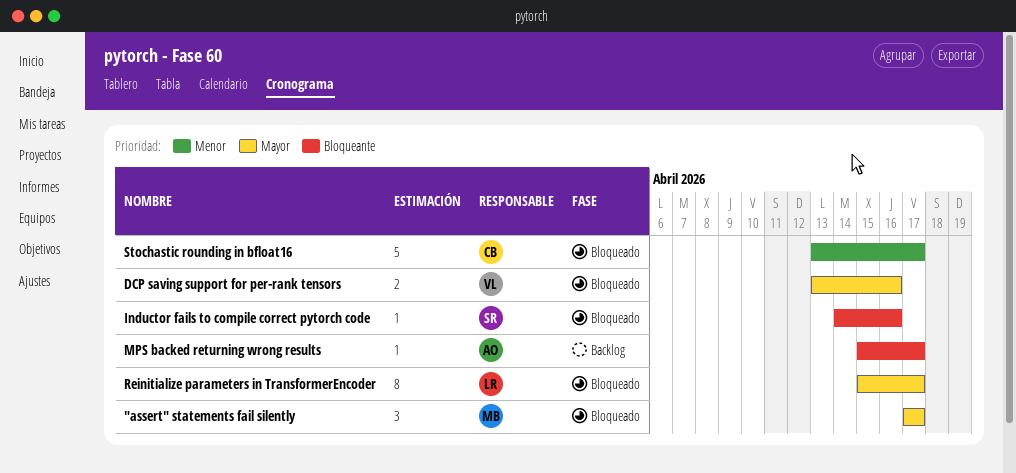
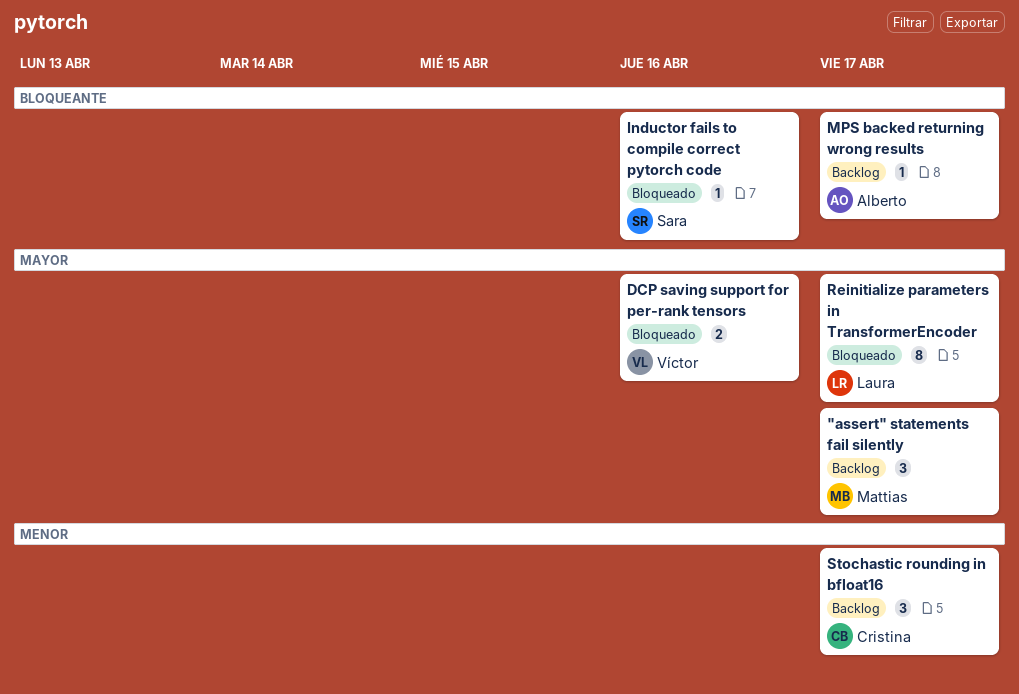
"assert" statements fail silently, status: Bloqueado -> Backlog
Stochastic rounding in bfloat16, status: Bloqueado -> Backlog
Stochastic rounding in bfloat16, estimate: 5 -> 3

